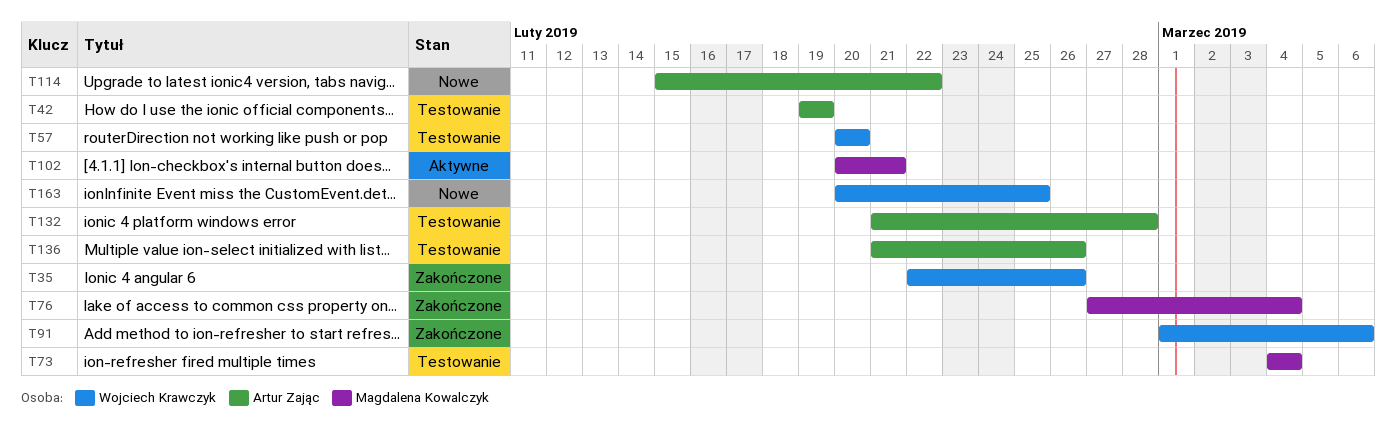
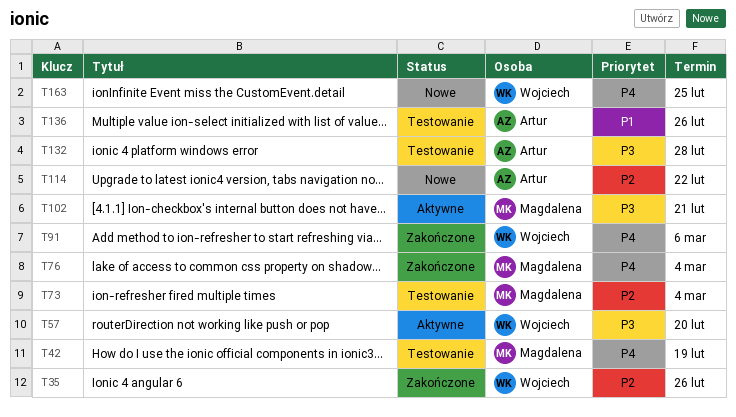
T42, owner: Artur Zając -> Magdalena Kowalczyk
T57, status: Testowanie -> Aktywne

